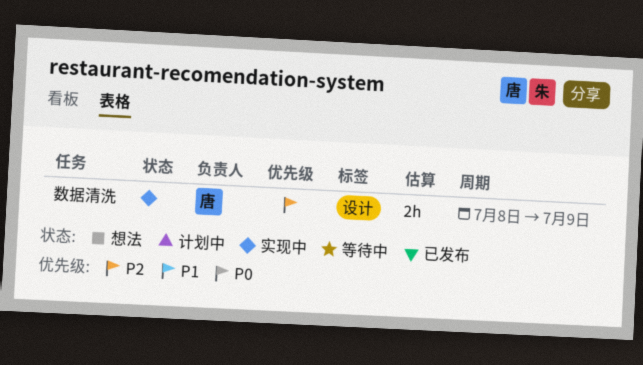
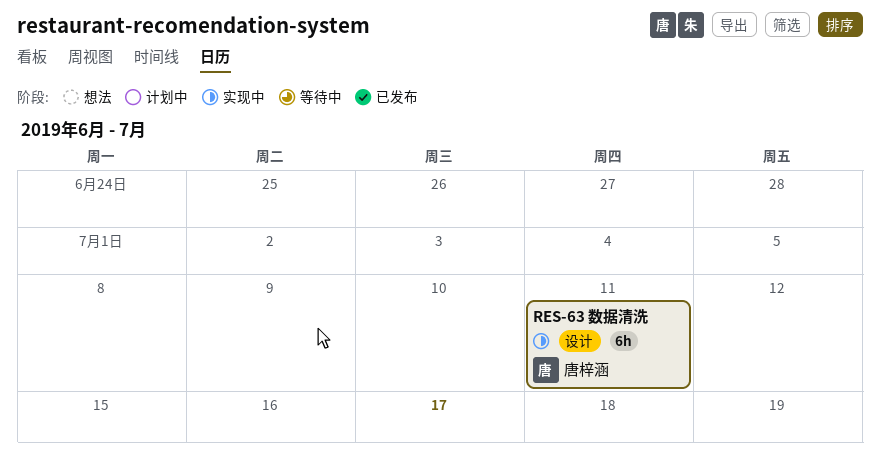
数据清洗, estimate: 2h -> 6h
数据清洗, due: Jul 9 -> Jul 11

